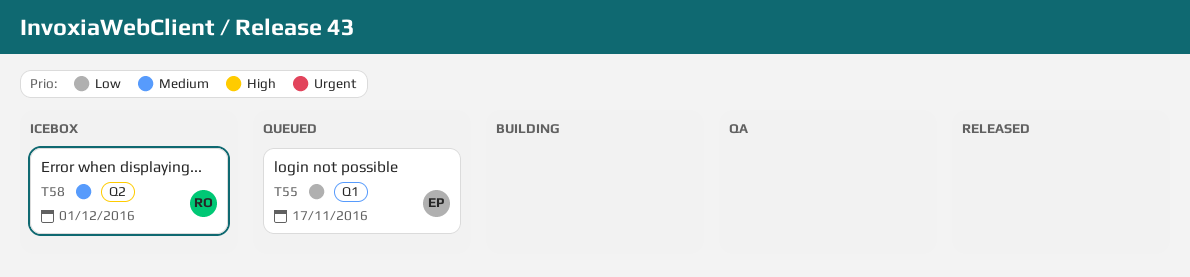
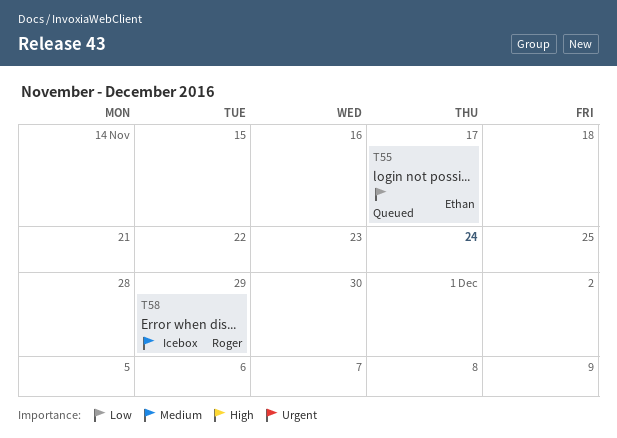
T58, due: Dec 1 -> Nov 29

